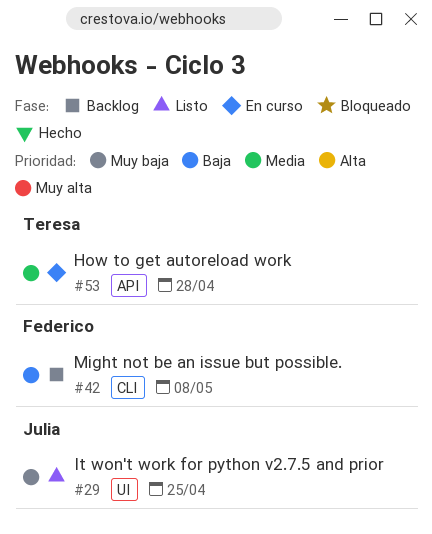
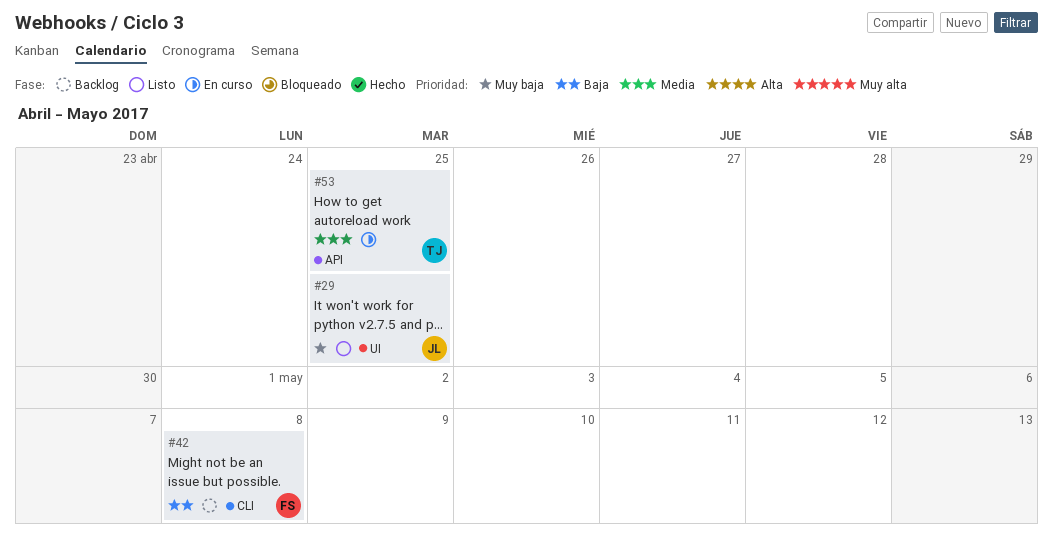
#53, due: Apr 28 -> Apr 25

